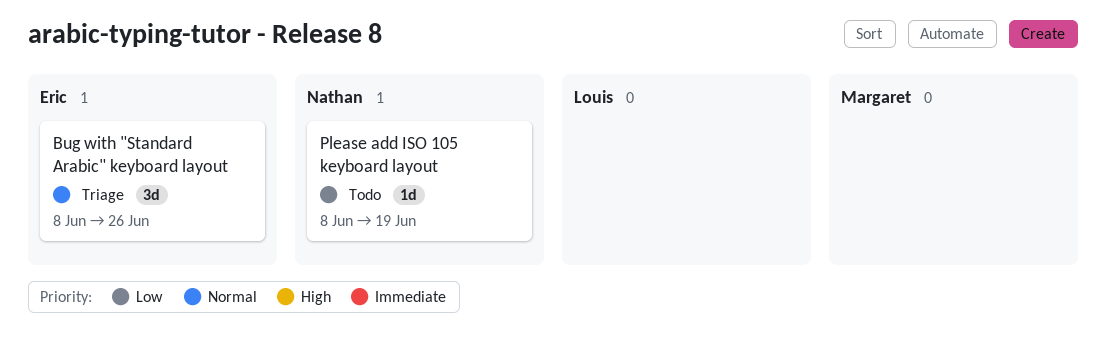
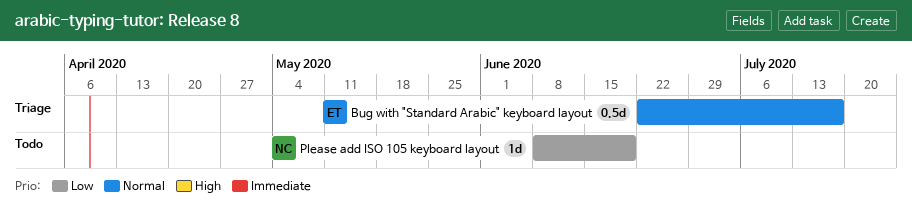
Bug with "Standard Arabic" keyboard layout, estimate: 3d -> 0.5d
Bug with "Standard Arabic" keyboard layout, start: Jun 8 -> Jun 22
Bug with "Standard Arabic" keyboard layout, due: Jun 26 -> Jul 17

